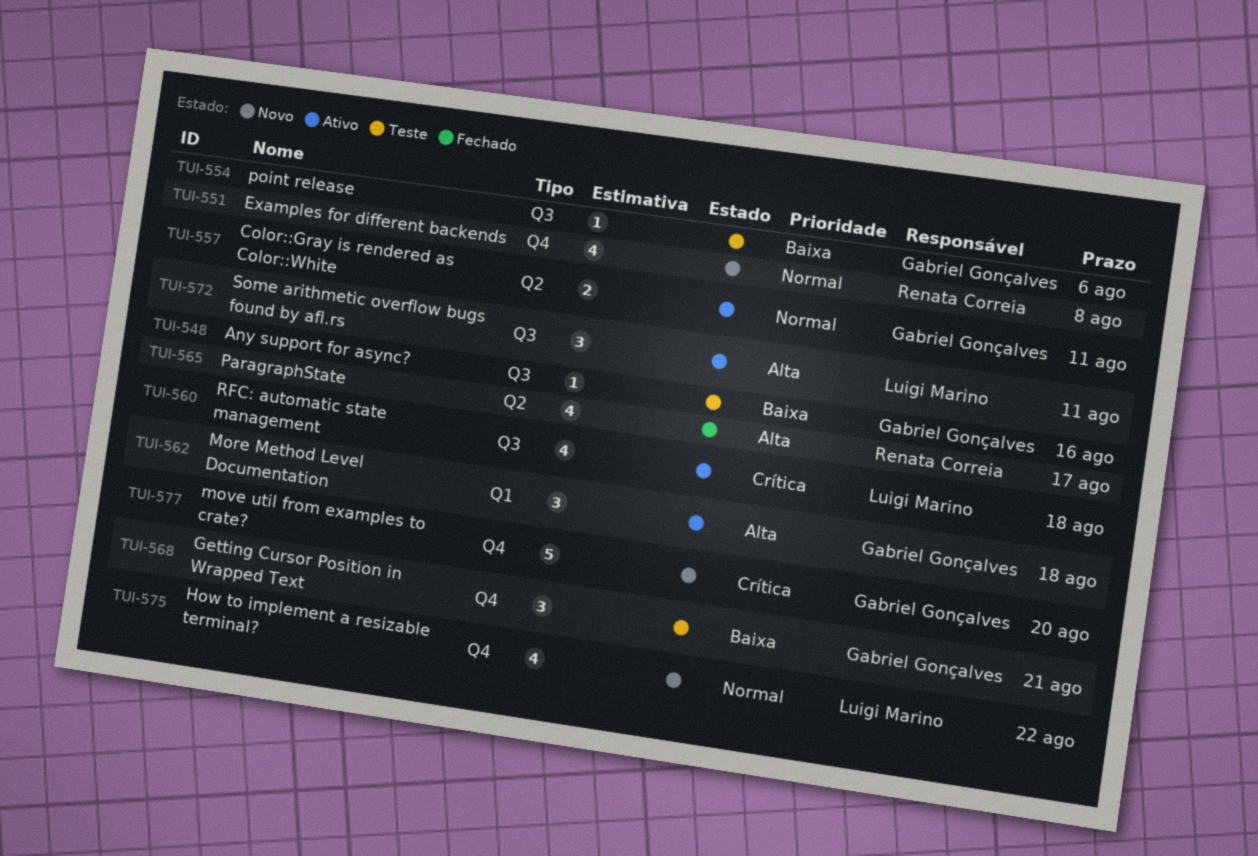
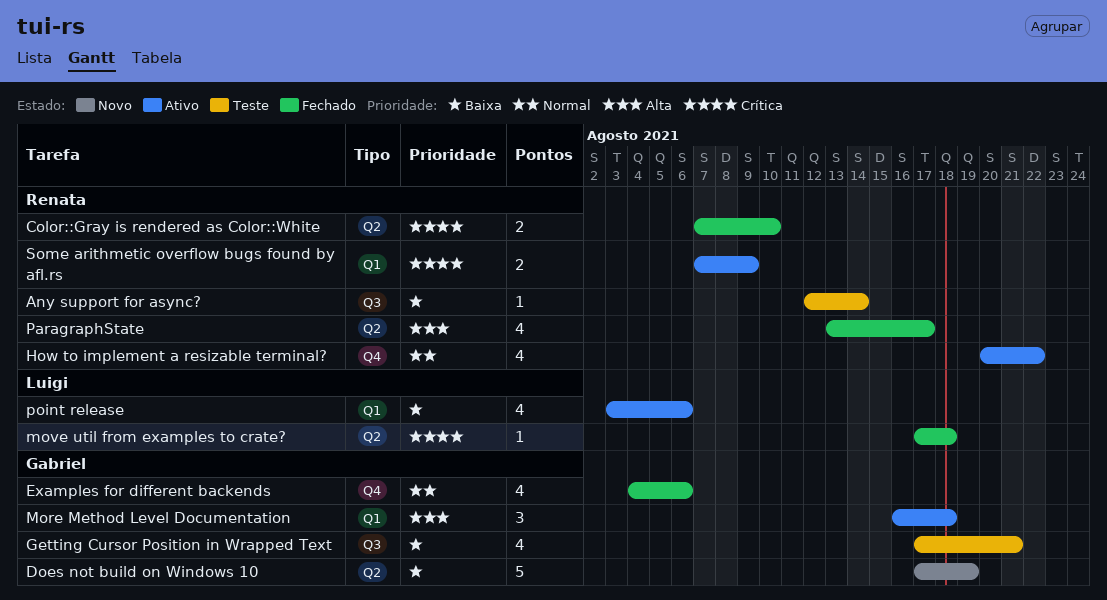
Any support for async?, owner: Gabriel Gonçalves -> Renata Correia
Any support for async?, due: Aug 16 -> Aug 14
Color::Gray is rendered as Color::White, status: Ativo -> Fechado
Color::Gray is rendered as Color::White, owner: Gabriel Gonçalves -> Renata Correia
Color::Gray is rendered as Color::White, priority: Normal -> Crítica
Color::Gray is rendered as Color::White, due: Aug 11 -> Aug 10
Does not build on Windows 10: none -> present
Examples for different backends, status: Novo -> Fechado
Examples for different backends, owner: Renata Correia -> Gabriel Gonçalves
Examples for different backends, due: Aug 8 -> Aug 6
Getting Cursor Position in Wrapped Text, label: Q4 -> Q3
Getting Cursor Position in Wrapped Text, estimate: 3 -> 4
How to implement a resizable terminal?, status: Novo -> Ativo
How to implement a resizable terminal?, owner: Luigi Marino -> Renata Correia
move util from examples to crate?, status: Novo -> Fechado
move util from examples to crate?, owner: Gabriel Gonçalves -> Luigi Marino
move util from examples to crate?, label: Q4 -> Q2
move util from examples to crate?, estimate: 5 -> 1
move util from examples to crate?, due: Aug 20 -> Aug 18
point release, status: Teste -> Ativo
point release, owner: Gabriel Gonçalves -> Luigi Marino
point release, label: Q3 -> Q1
point release, estimate: 1 -> 4
RFC: automatic state management: present -> none
Some arithmetic overflow bugs found by afl.rs, owner: Luigi Marino -> Renata Correia
Some arithmetic overflow bugs found by afl.rs, priority: Alta -> Crítica
Some arithmetic overflow bugs found by afl.rs, label: Q3 -> Q1
Some arithmetic overflow bugs found by afl.rs, estimate: 3 -> 2
Some arithmetic overflow bugs found by afl.rs, due: Aug 11 -> Aug 9

